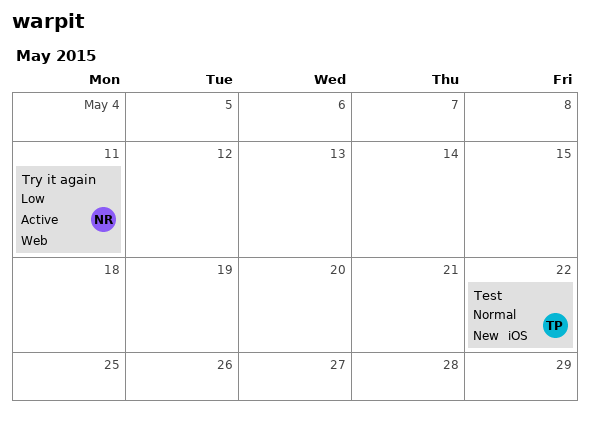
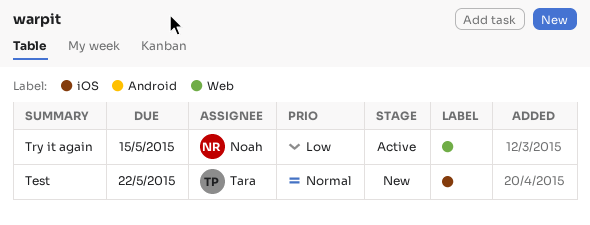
Try it again, due: May 11 -> May 15

